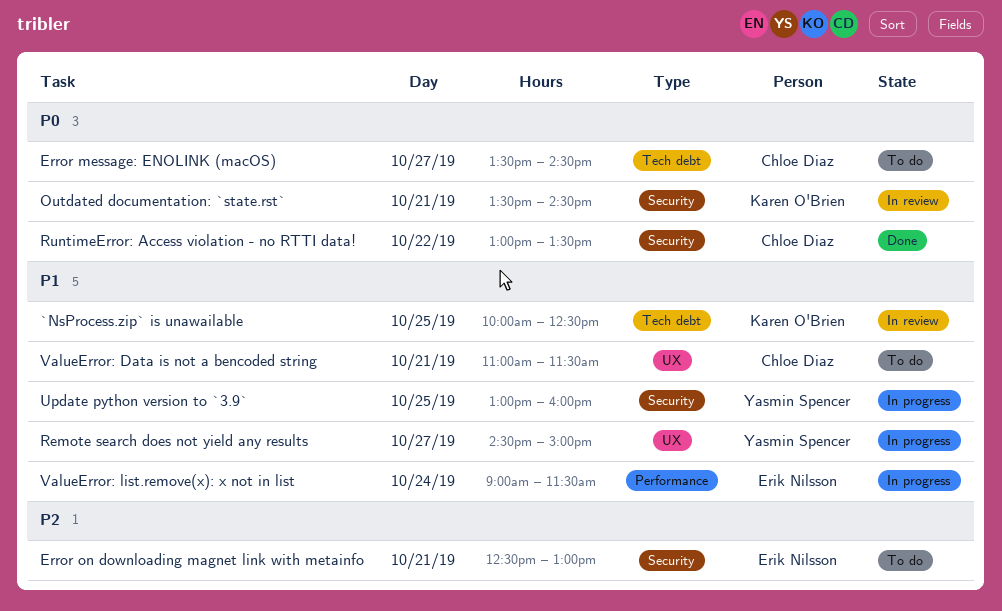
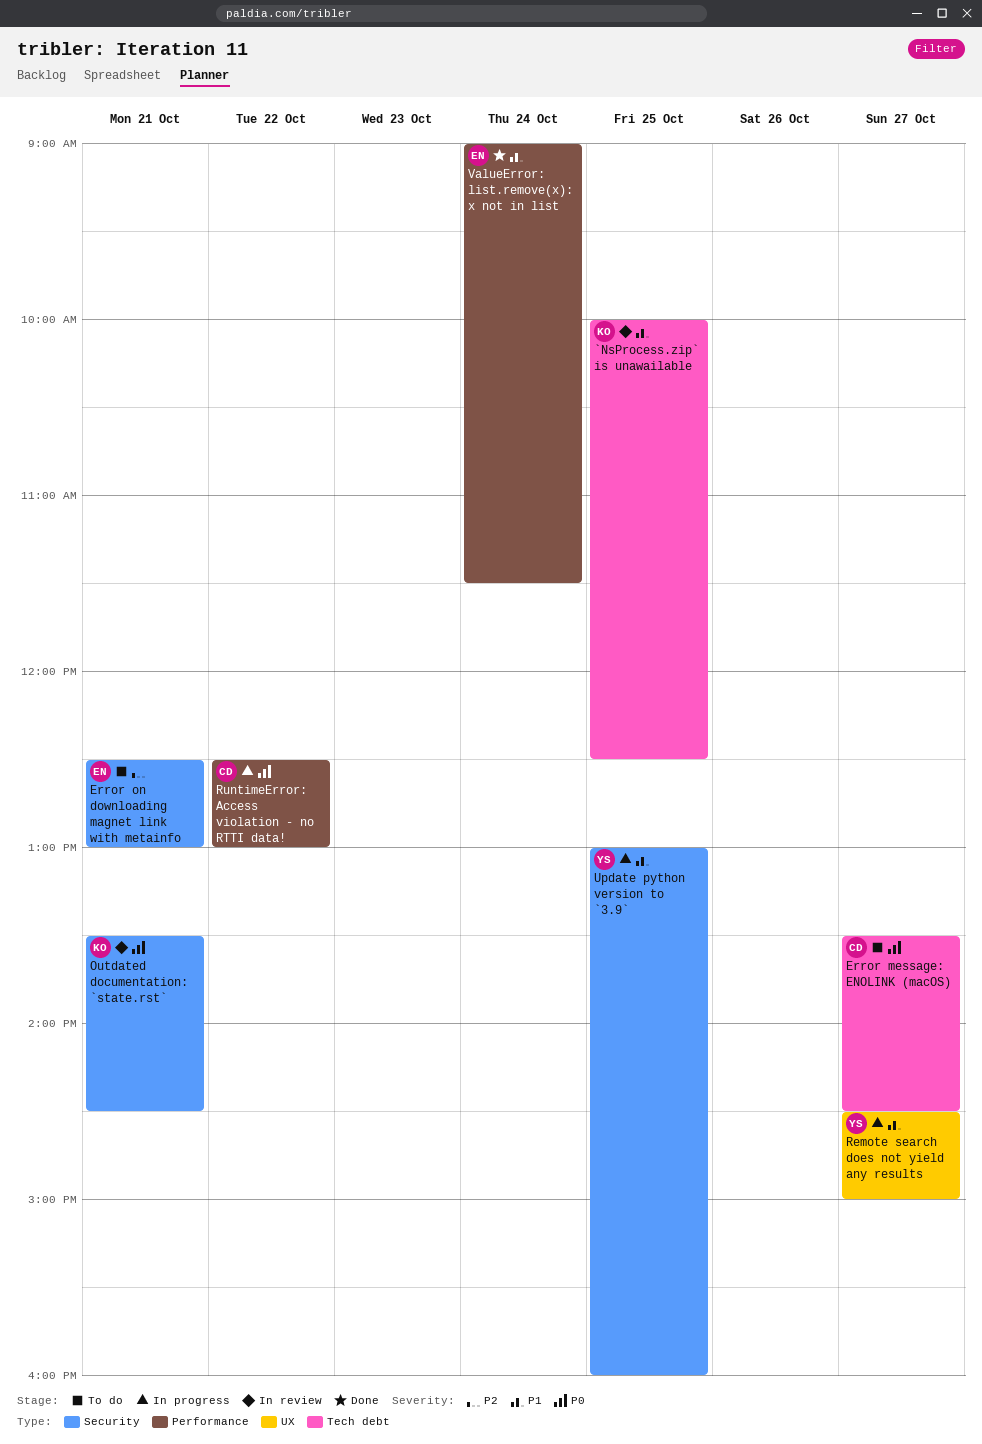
RuntimeError: Access violation - no RTTI data!, status: Done -> In progress
RuntimeError: Access violation - no RTTI data!, label: Security -> Performance
RuntimeError: Access violation - no RTTI data!, begins: 13:00 -> 12:30
RuntimeError: Access violation - no RTTI data!, ends: 13:30 -> 13:00
ValueError: Data is not a bencoded string: present -> none
ValueError: list.remove(x): x not in list, status: In progress -> Done

